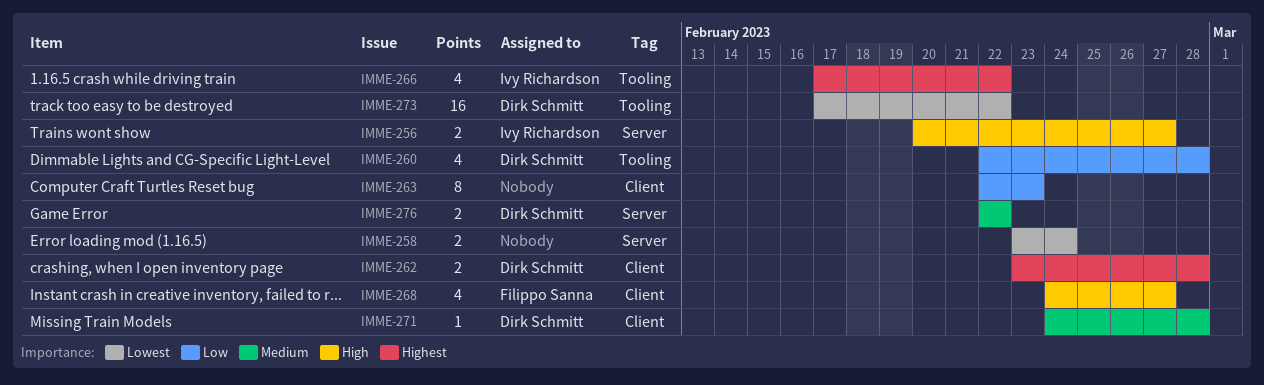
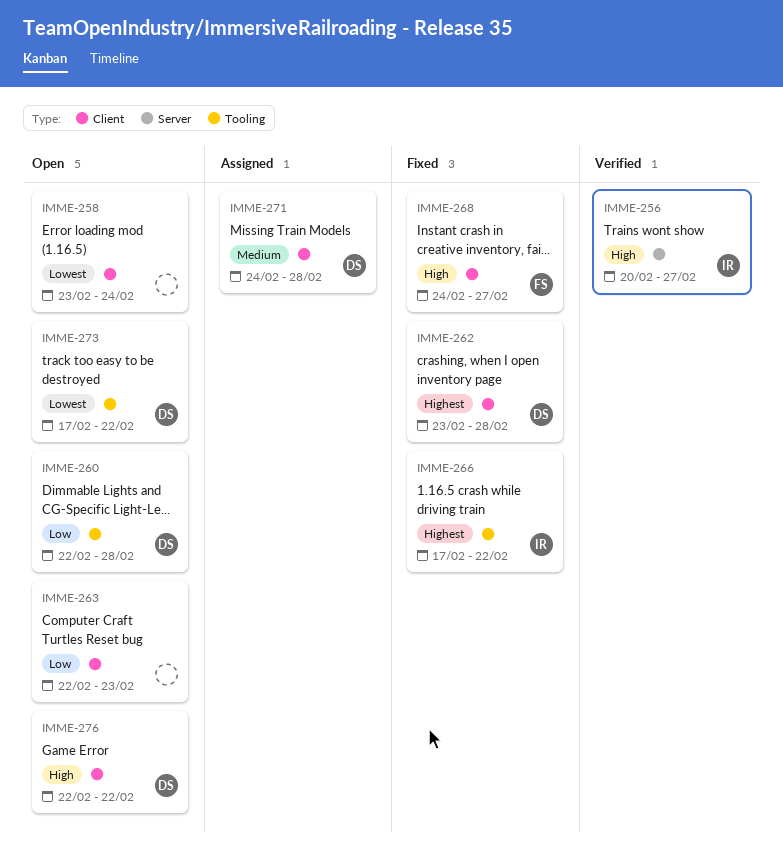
IMME-258, label: Server -> Client
IMME-276, priority: Medium -> High
IMME-276, label: Server -> Client

